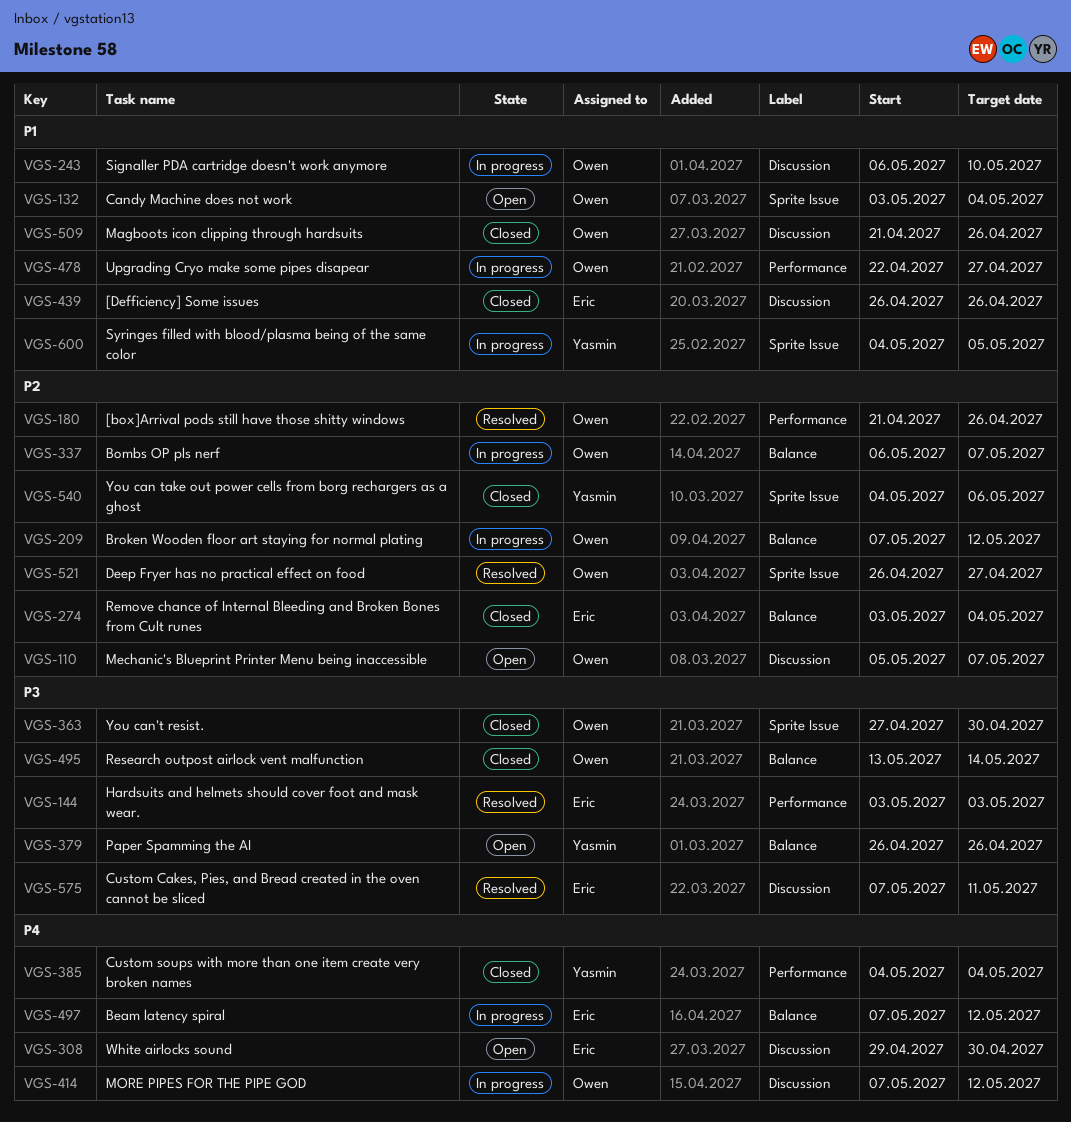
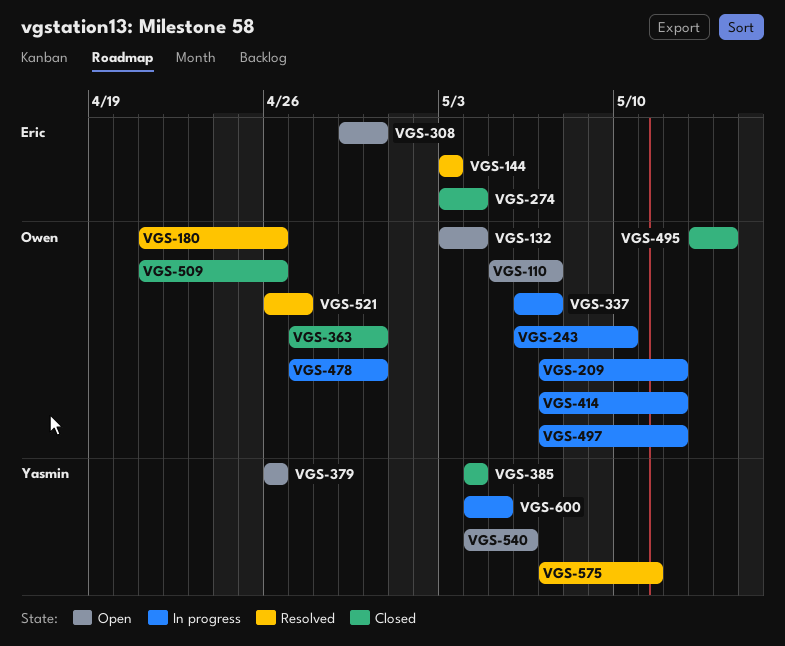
VGS-439: present -> none
VGS-478, start: Apr 22 -> Apr 27
VGS-478, due: Apr 27 -> Apr 30
VGS-497, owner: Eric -> Owen
VGS-540, status: Closed -> Open
VGS-575, owner: Eric -> Yasmin

